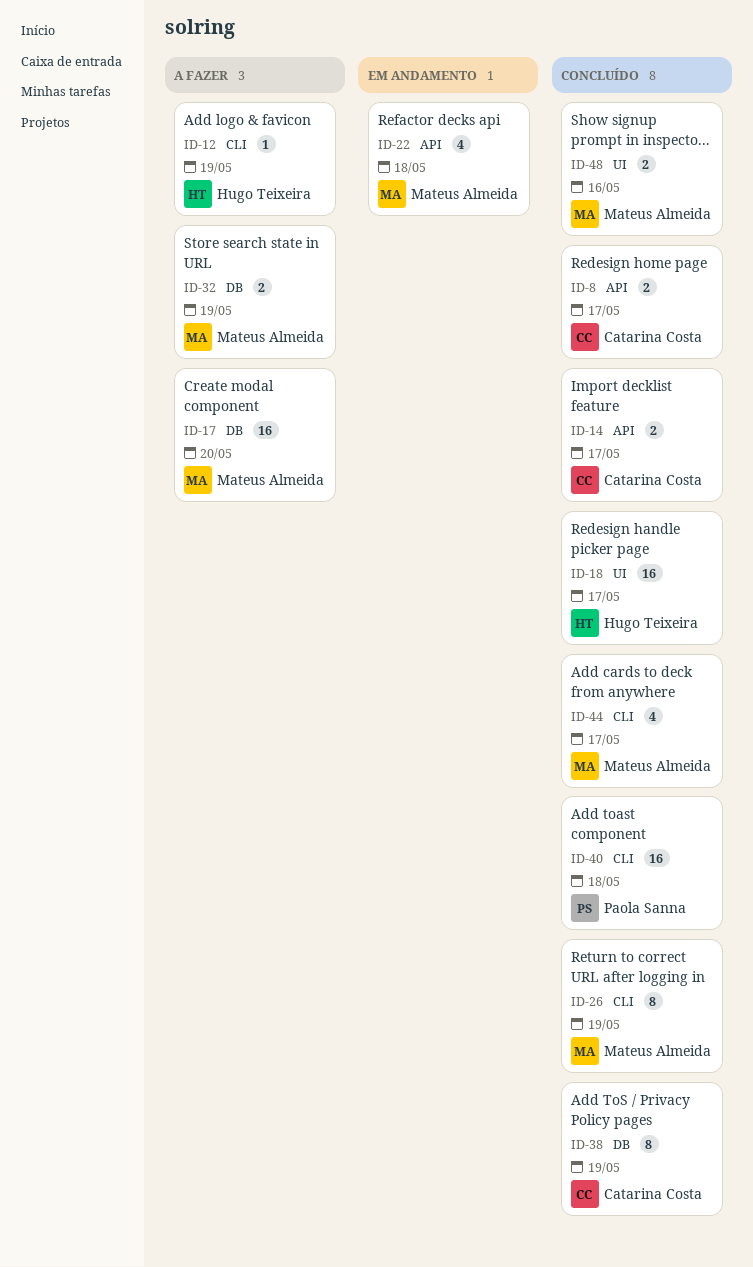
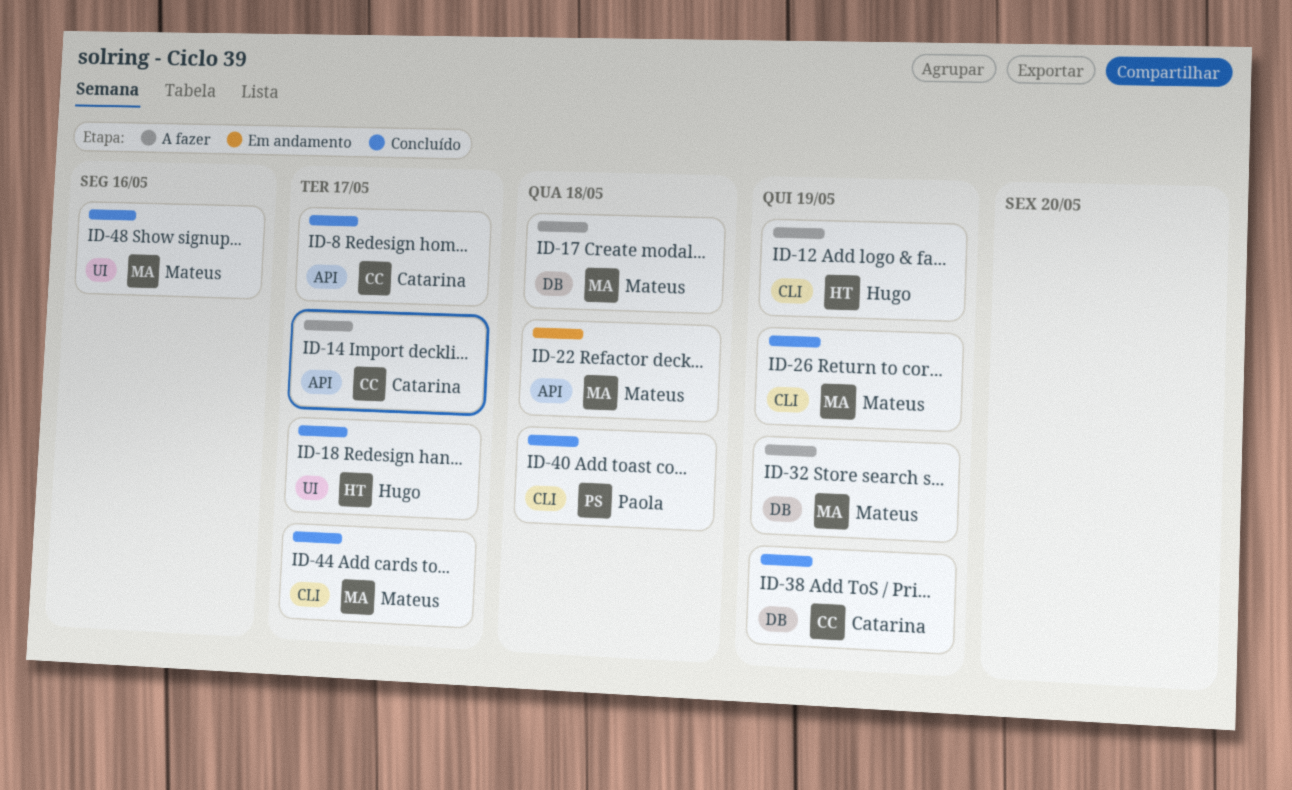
ID-14, status: Concluído -> A fazer
ID-17, due: May 20 -> May 18

